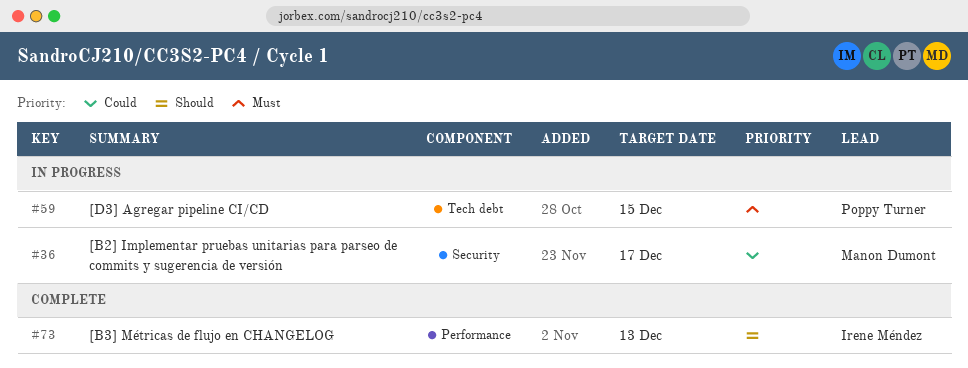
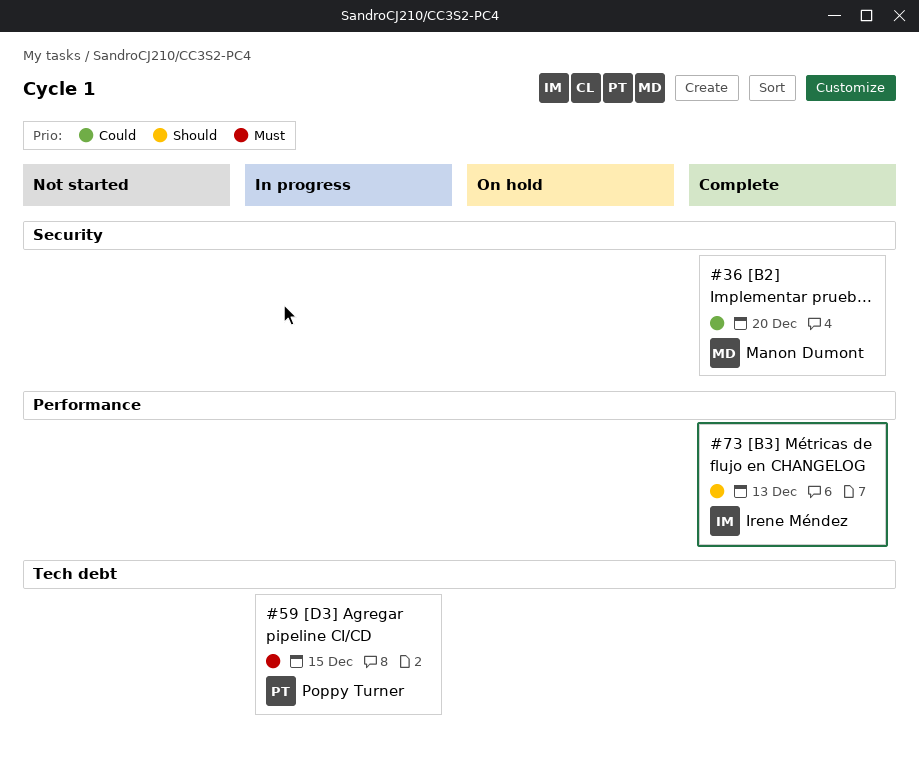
#36, status: In progress -> Complete
#36, due: Dec 17 -> Dec 20

